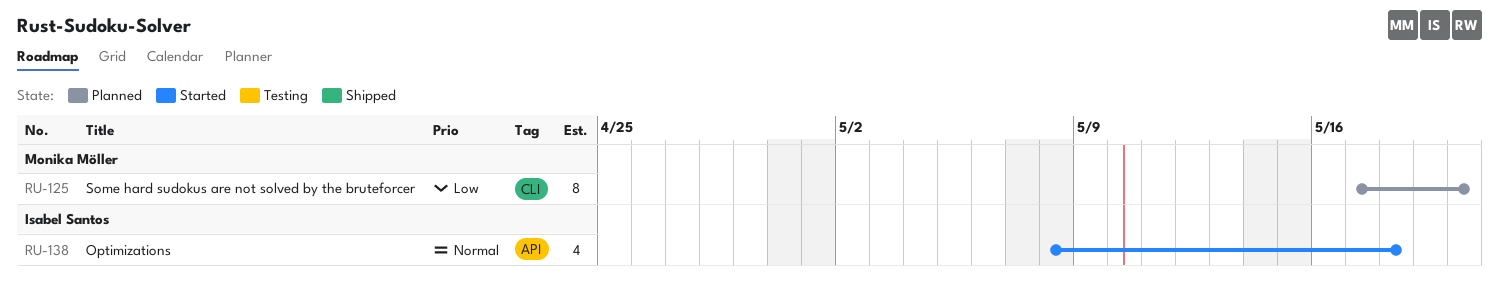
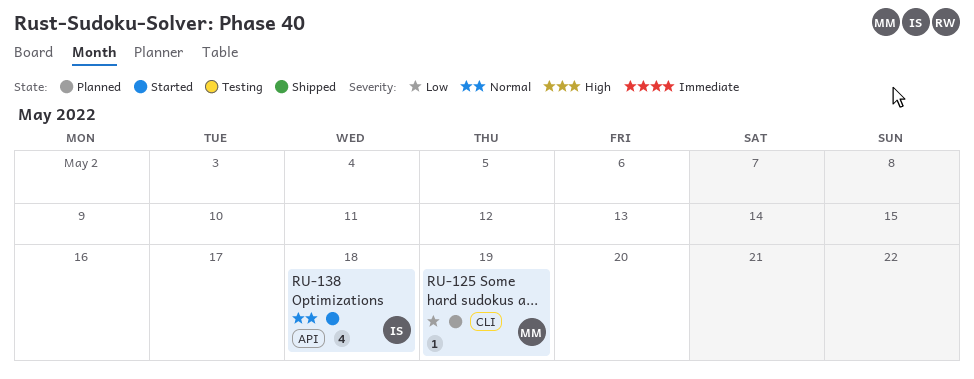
RU-125, estimate: 8 -> 1
RU-125, due: May 20 -> May 19

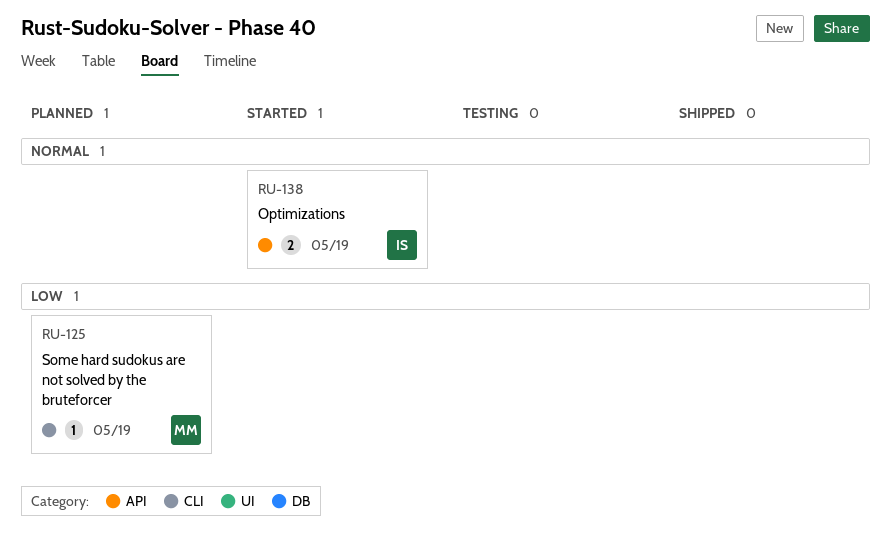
RU-138, estimate: 4 -> 2
RU-138, due: May 18 -> May 19

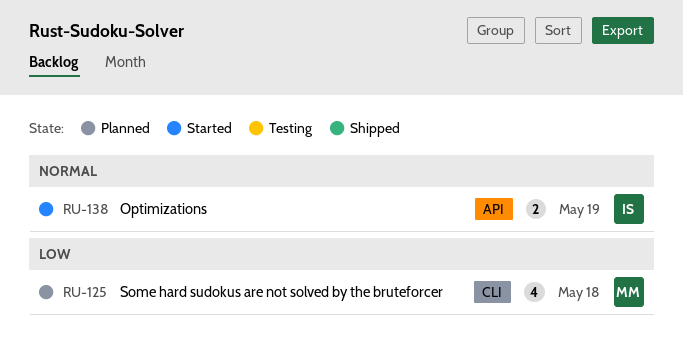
RU-125, estimate: 1 -> 4
RU-125, due: May 19 -> May 18

